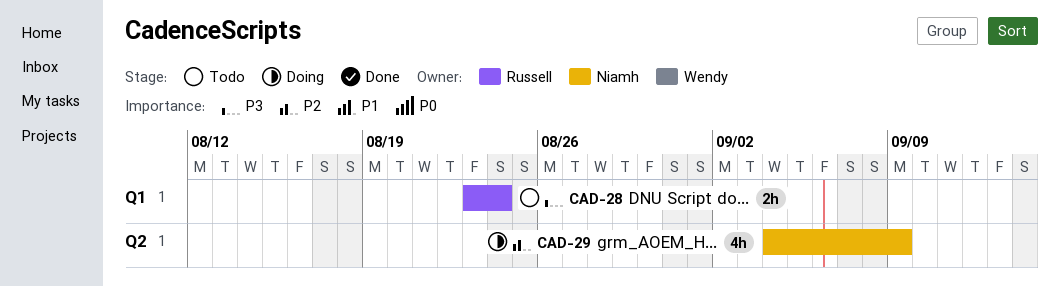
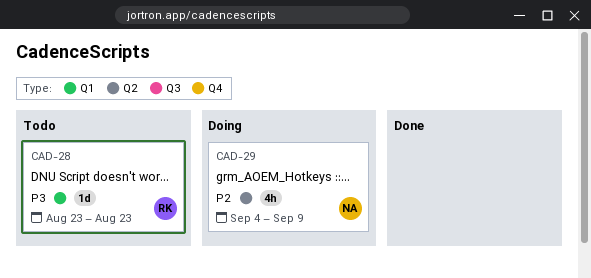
CAD-28, estimate: 2h -> 1d
CAD-28, due: Aug 24 -> Aug 23

